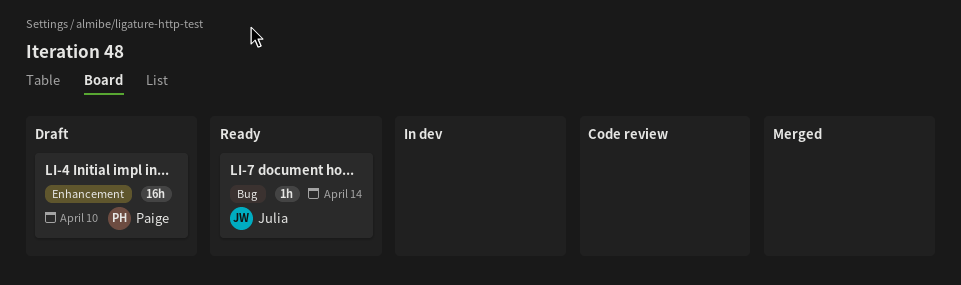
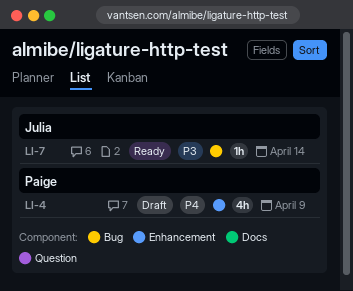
LI-4, estimate: 16h -> 4h
LI-4, due: Apr 10 -> Apr 9

